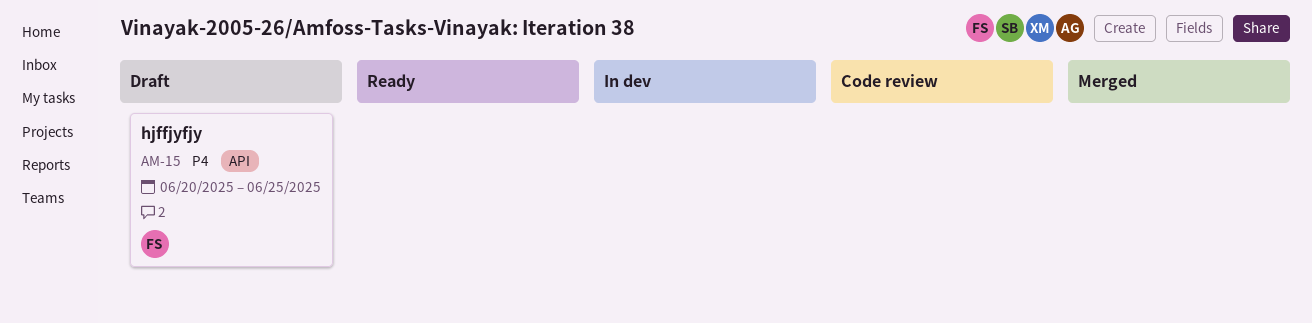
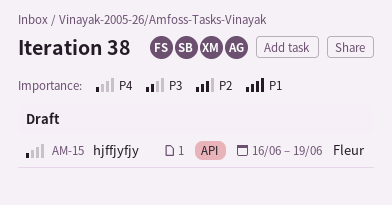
AM-15, start: Jun 20 -> Jun 16
AM-15, due: Jun 25 -> Jun 19

